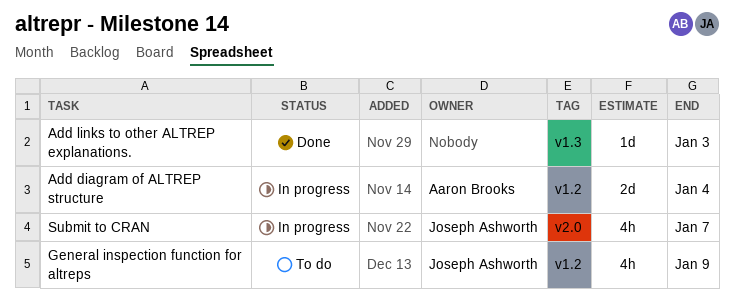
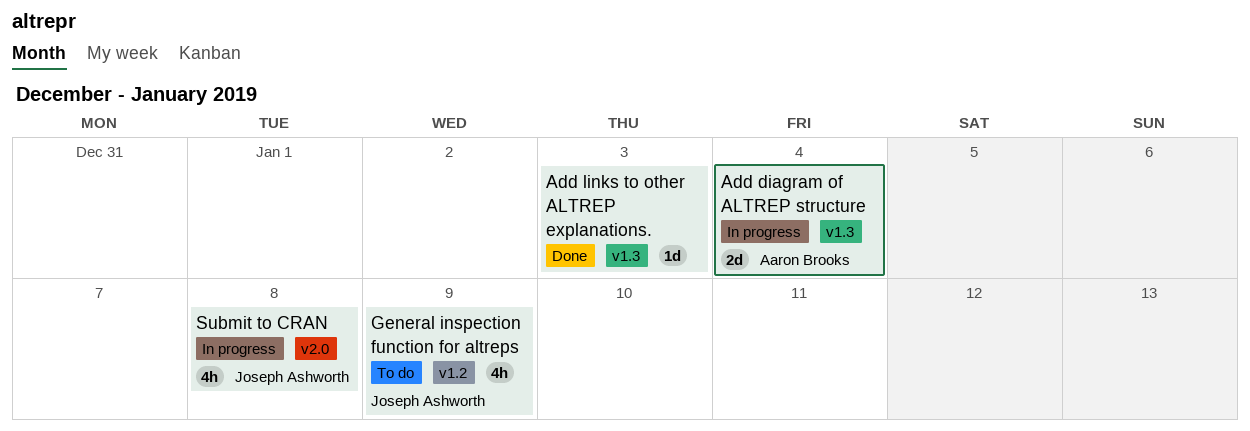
Add diagram of ALTREP structure, label: v1.2 -> v1.3
Submit to CRAN, due: Jan 7 -> Jan 8

